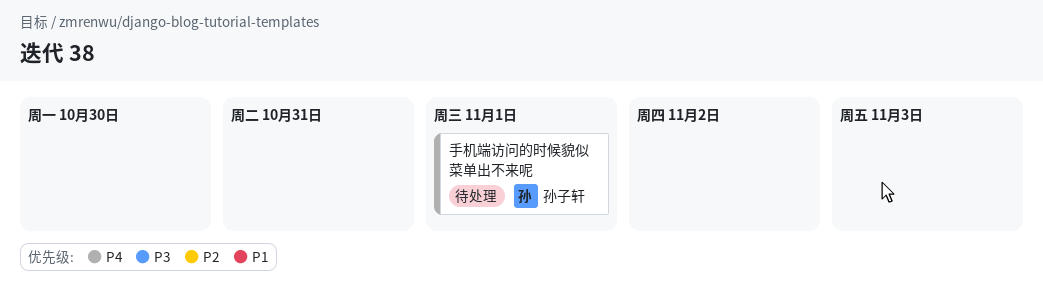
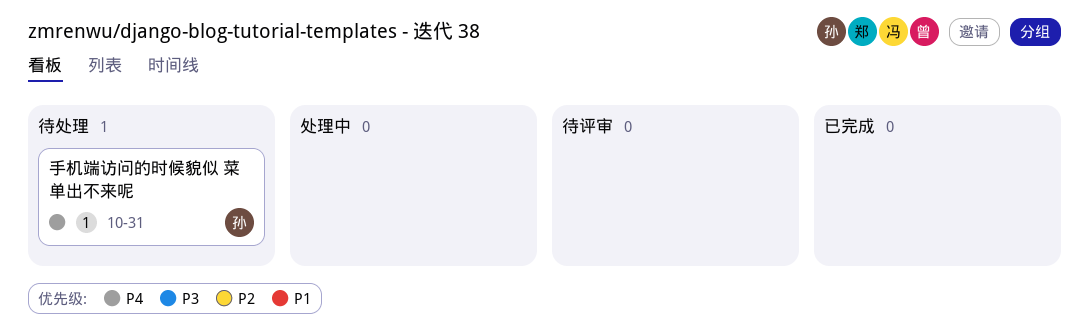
手机端访问的时候貌似 菜单出不来呢, due: Nov 1 -> Oct 31

